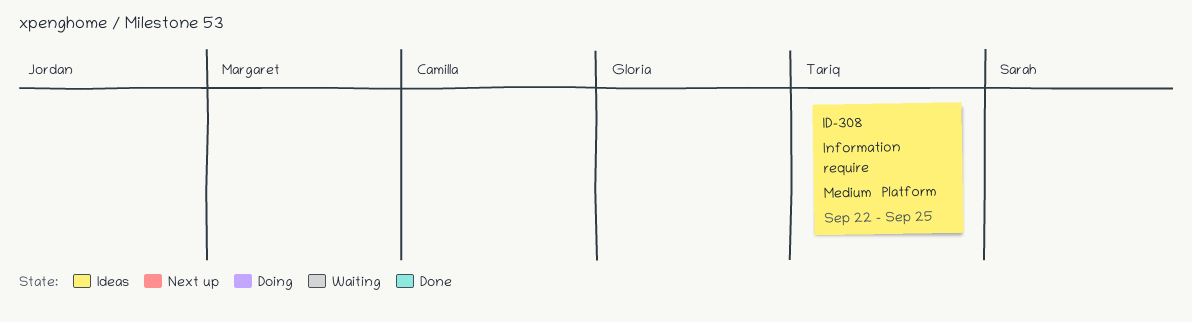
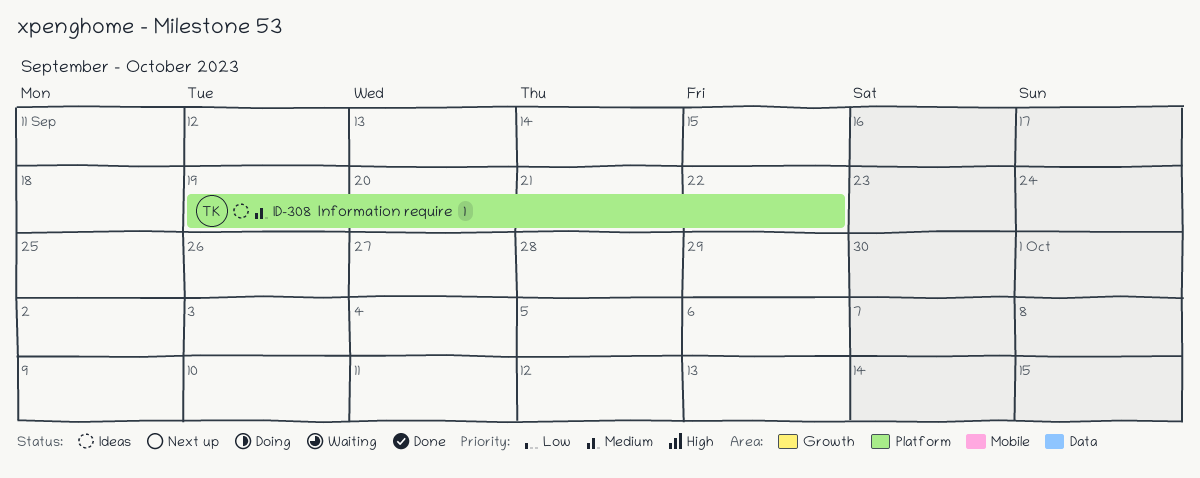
ID-308, start: Sep 22 -> Sep 19
ID-308, due: Sep 25 -> Sep 22

